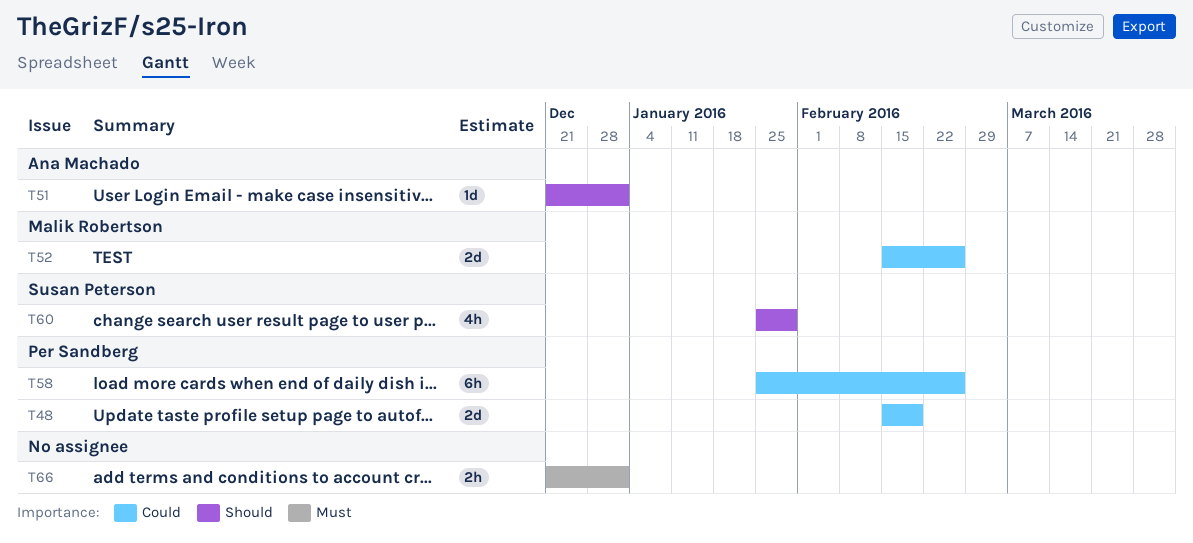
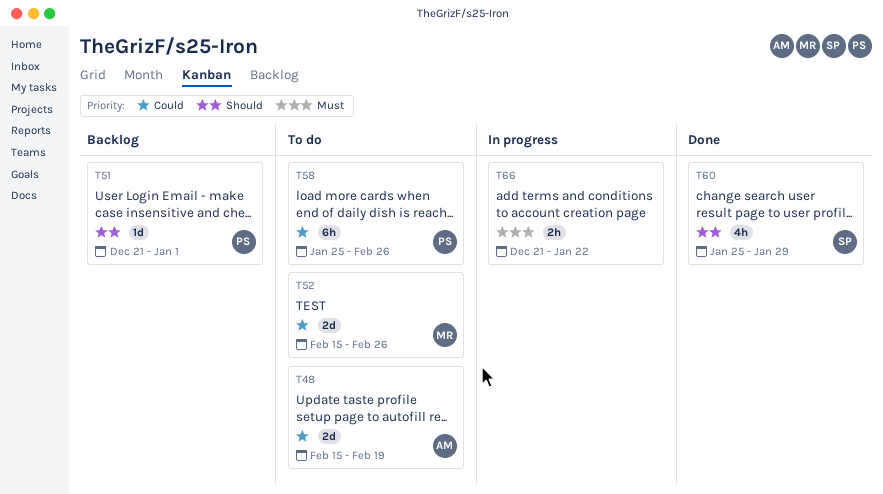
T48, owner: Per Sandberg -> Ana Machado
T51, owner: Ana Machado -> Per Sandberg
T66, due: Jan 1 -> Jan 22

